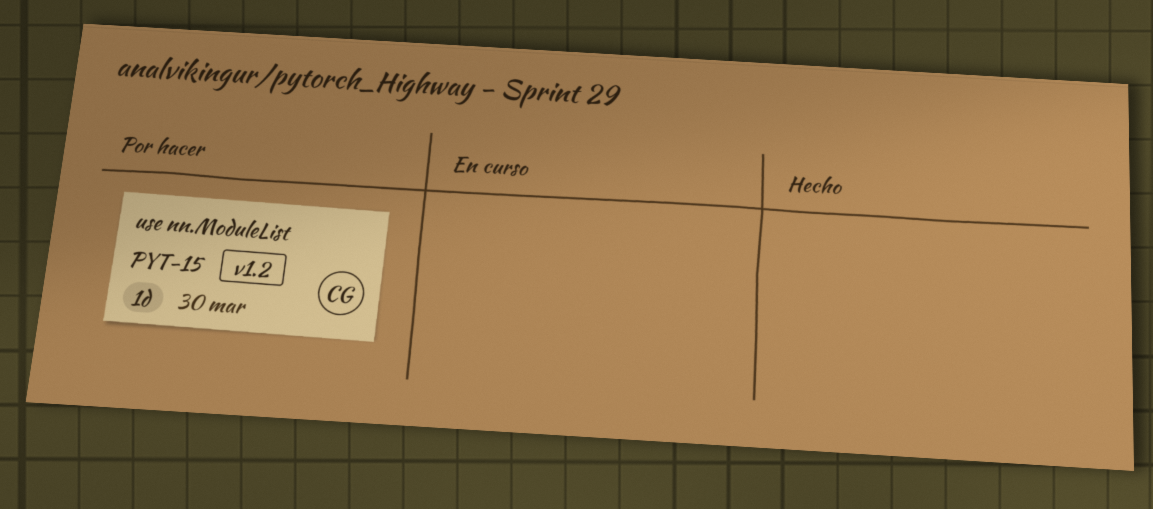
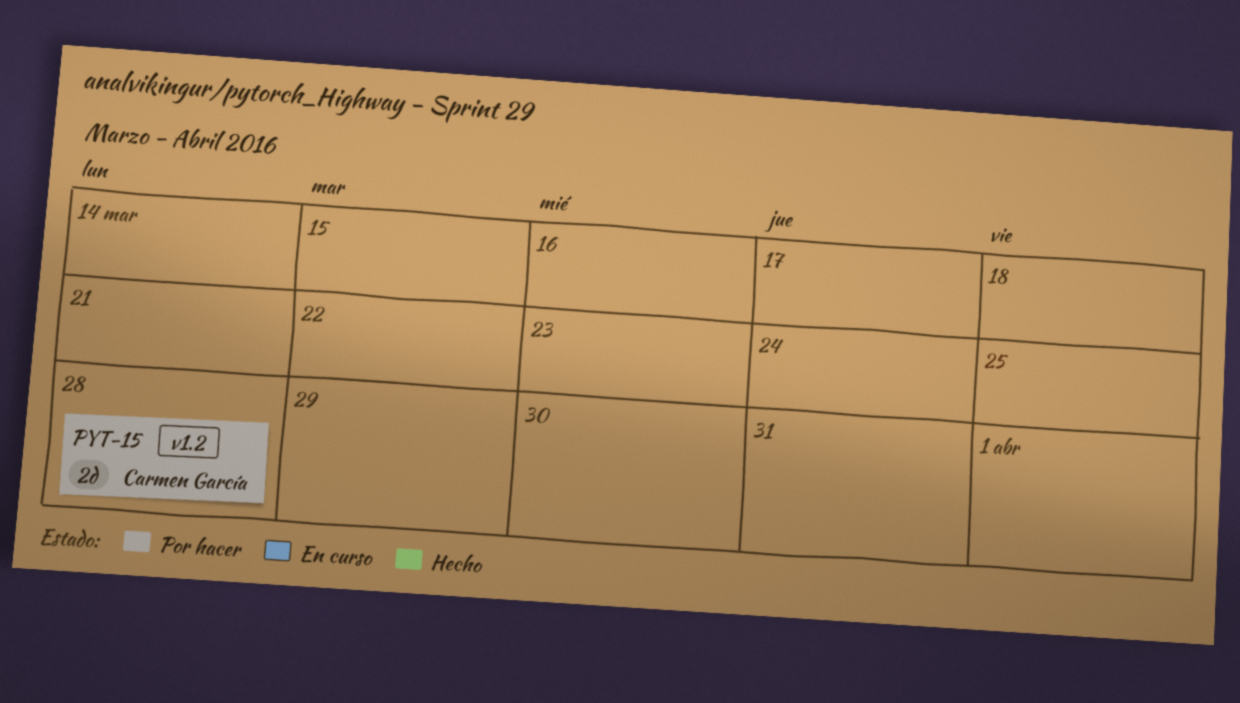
PYT-15, estimate: 1d -> 2d
PYT-15, due: Mar 30 -> Mar 28

